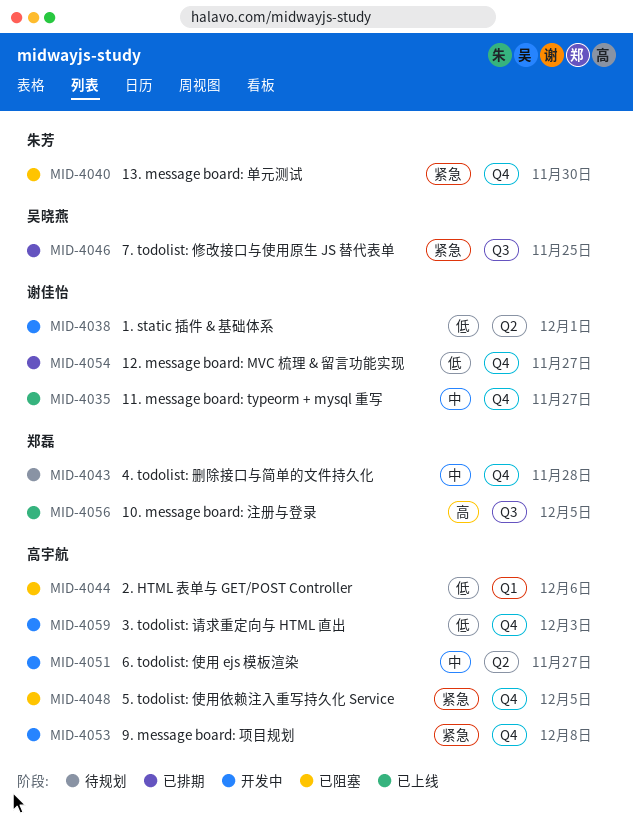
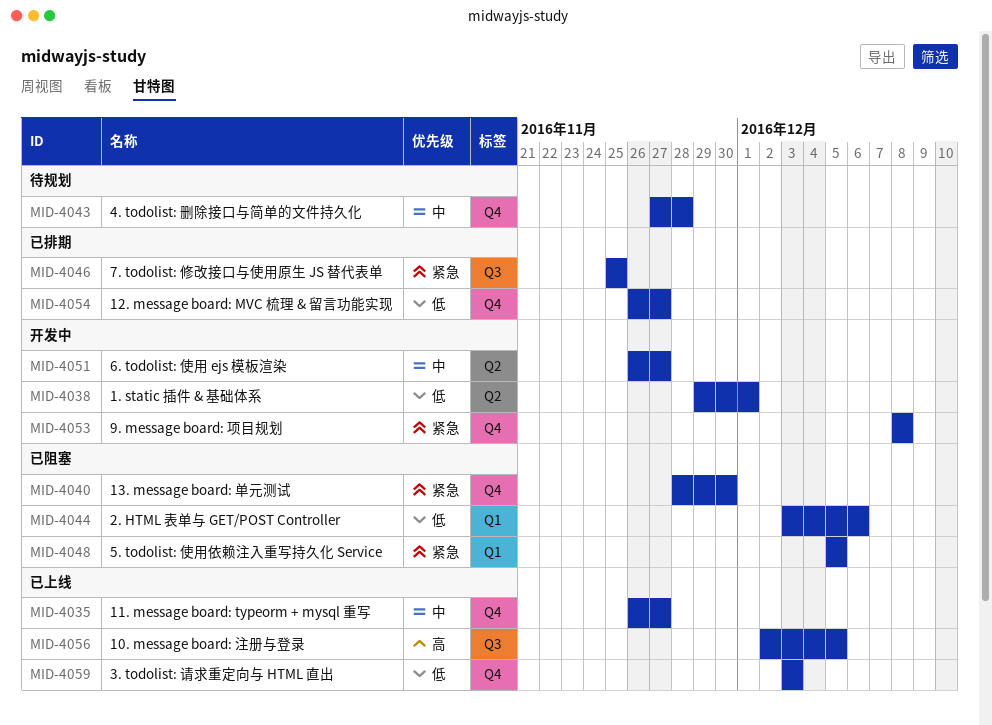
MID-4048, label: Q4 -> Q1
MID-4059, status: 开发中 -> 已上线

